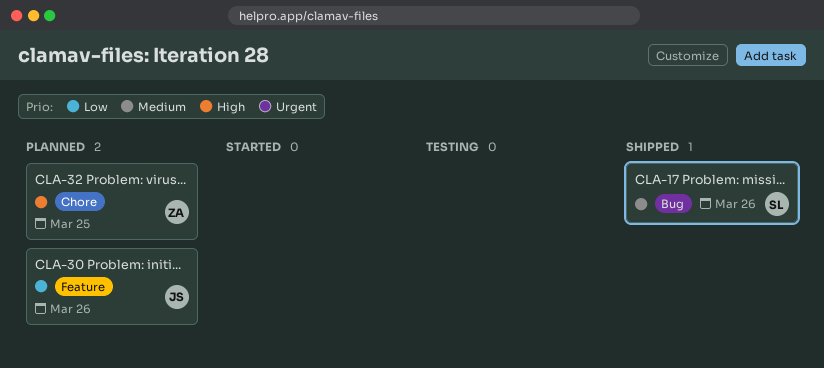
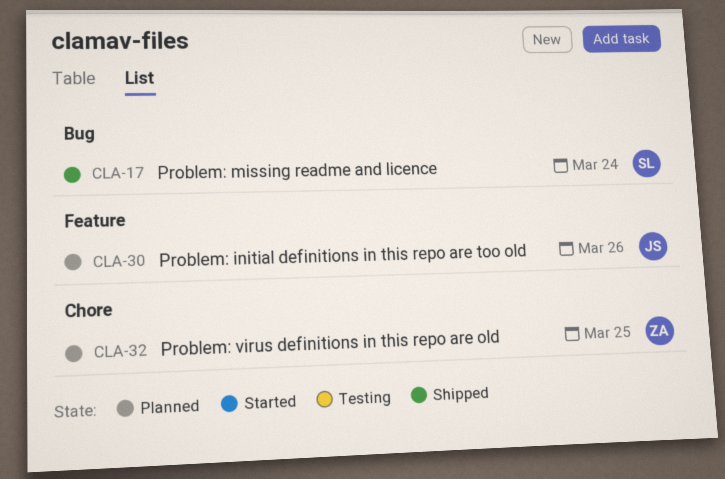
CLA-17, due: Mar 26 -> Mar 24

